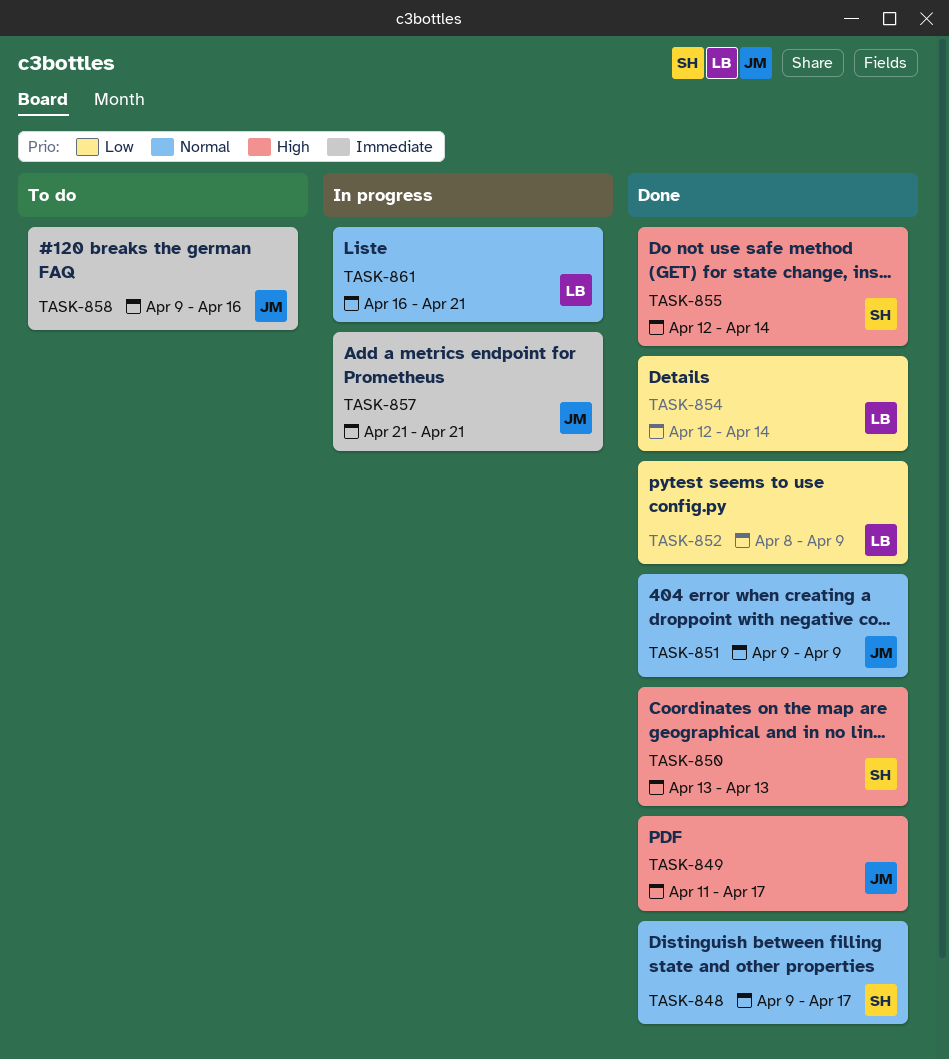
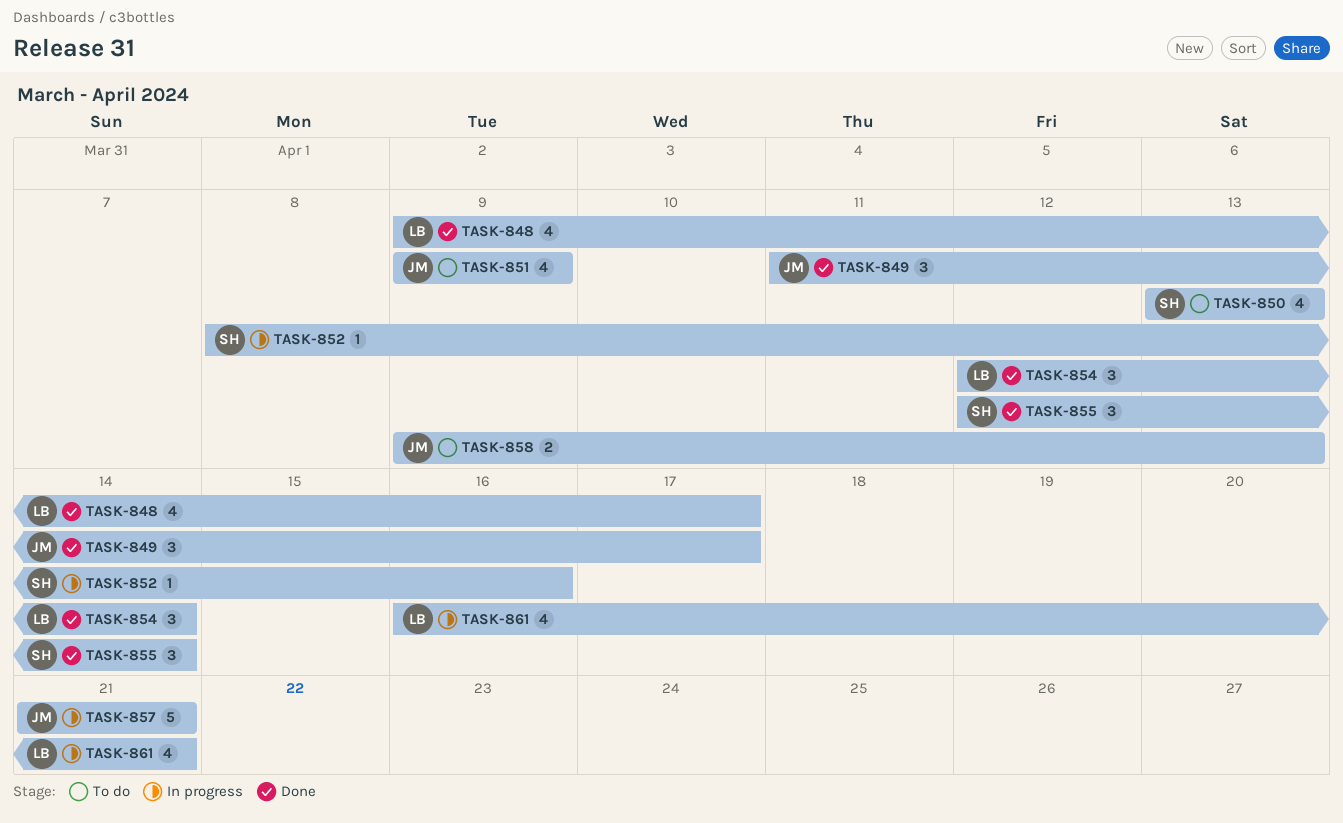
TASK-848, owner: SH -> LB
TASK-850, status: Done -> To do
TASK-851, status: Done -> To do
TASK-852, status: Done -> In progress
TASK-852, owner: LB -> SH
TASK-852, due: Apr 9 -> Apr 16
TASK-858, due: Apr 16 -> Apr 13

